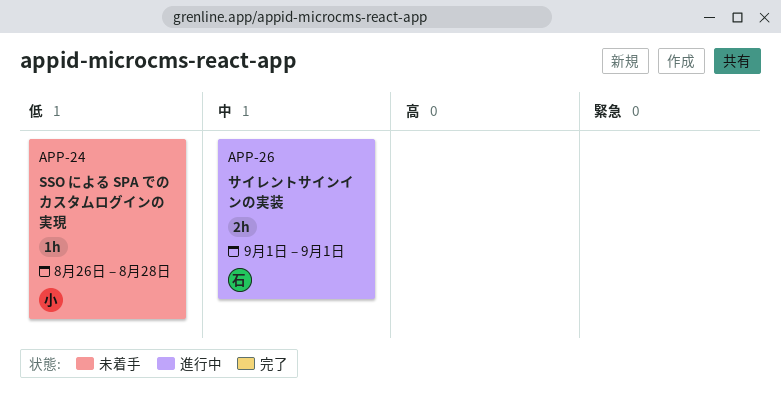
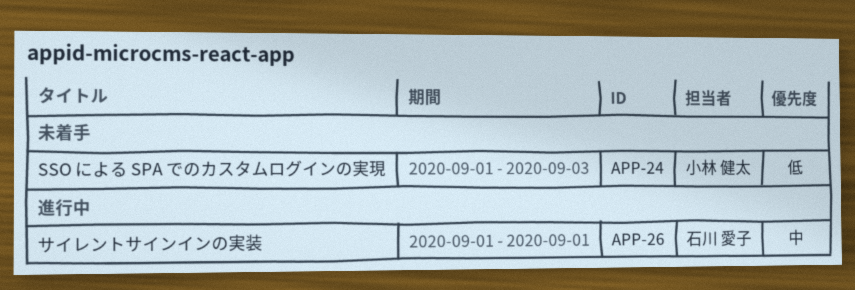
APP-24, start: Aug 26 -> Sep 1
APP-24, due: Aug 28 -> Sep 3

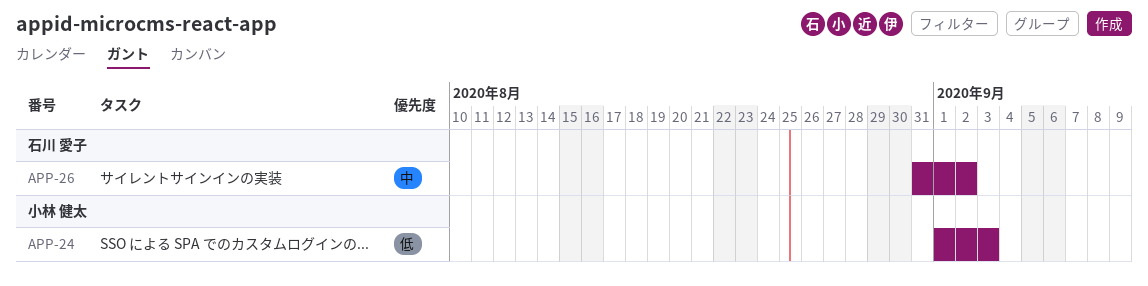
APP-26, start: Sep 1 -> Aug 31
APP-26, due: Sep 1 -> Sep 2

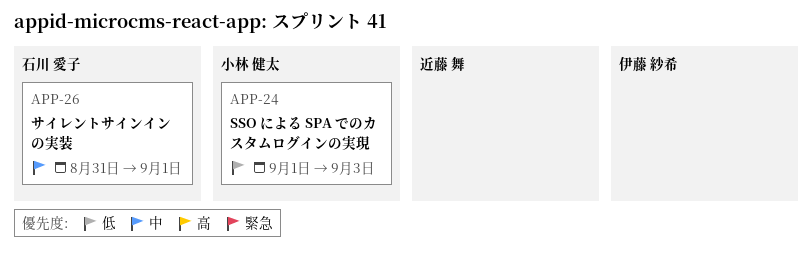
APP-26, due: Sep 2 -> Sep 1

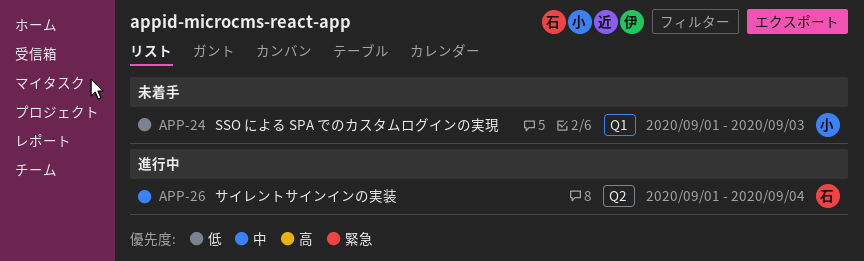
APP-26, start: Aug 31 -> Sep 1
APP-26, due: Sep 1 -> Sep 4

